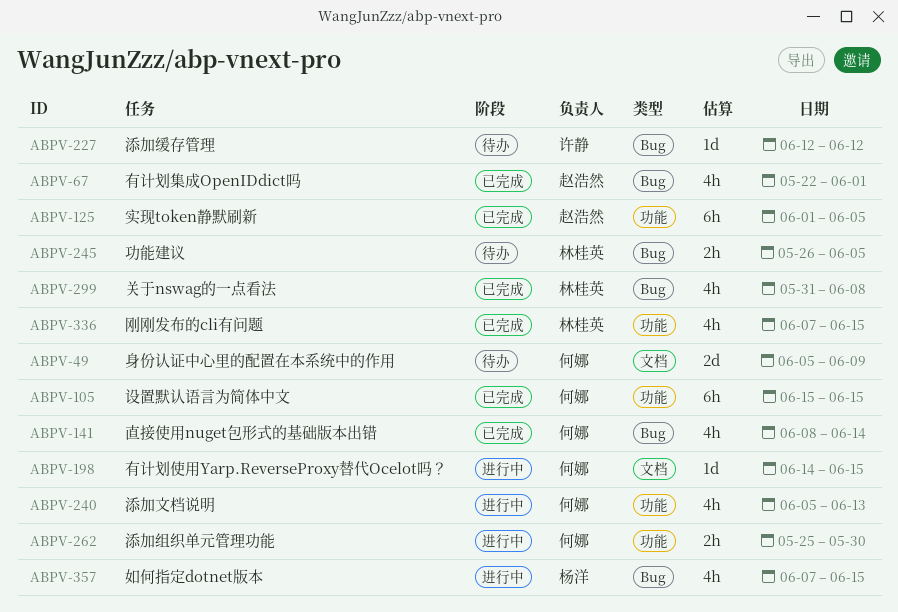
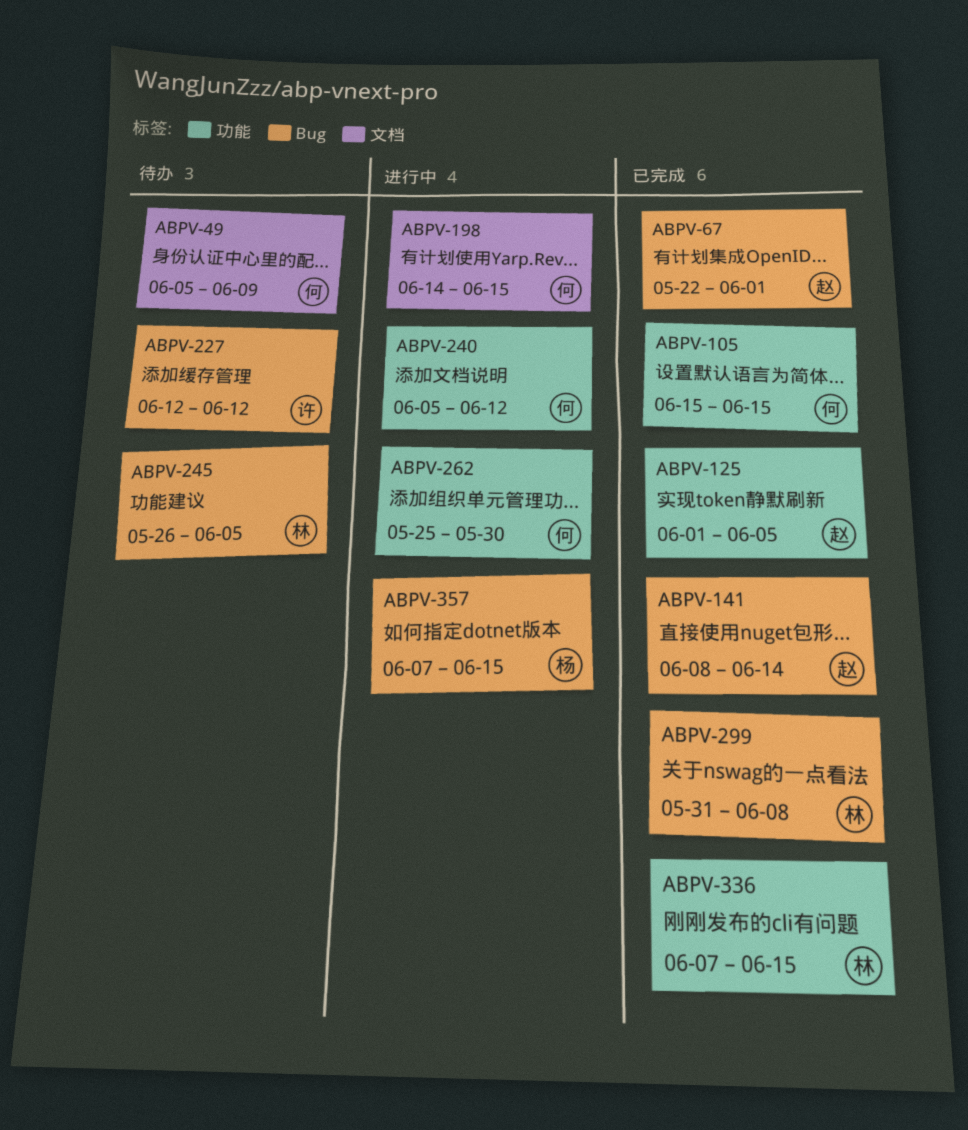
ABPV-141, owner: 何娜 -> 赵浩然
ABPV-240, due: Jun 13 -> Jun 12

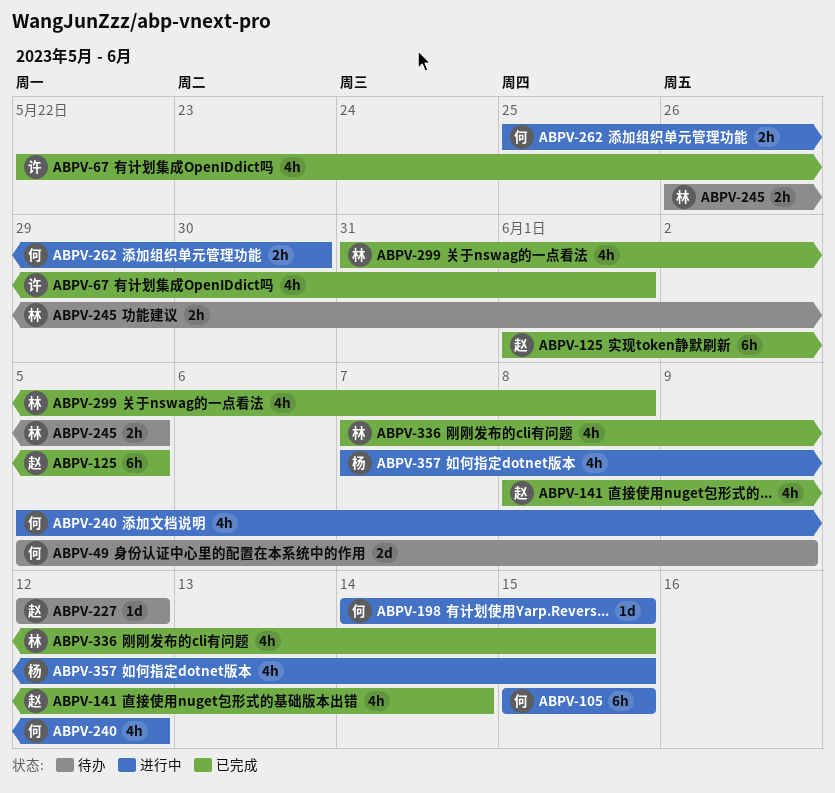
ABPV-67, owner: 赵 -> 许
ABPV-105, status: 已完成 -> 进行中
ABPV-227, owner: 许 -> 赵

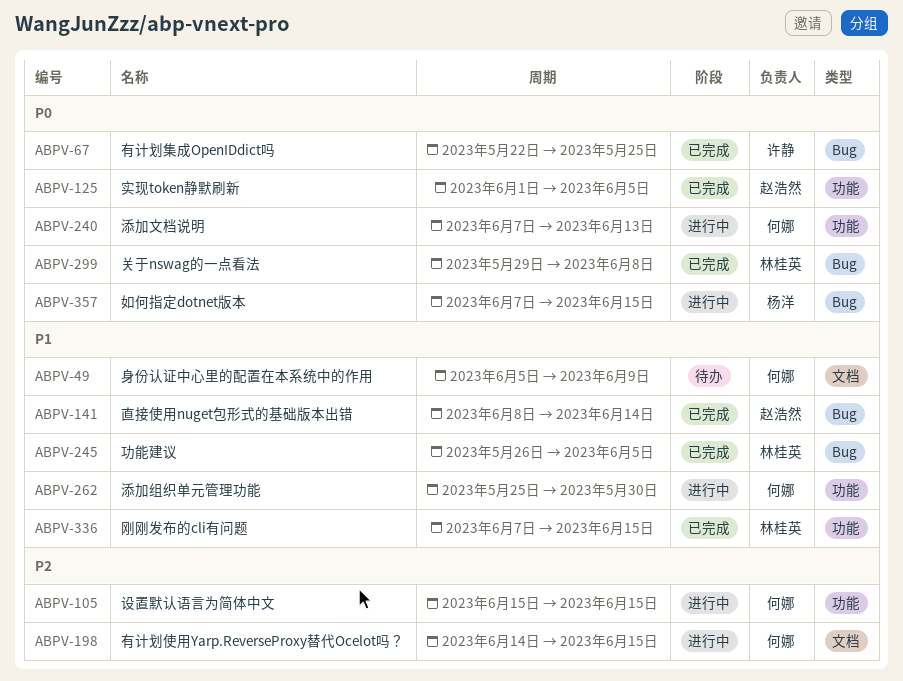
ABPV-67, due: Jun 1 -> May 25
ABPV-227: present -> none
ABPV-240, start: Jun 5 -> Jun 7
ABPV-240, due: Jun 12 -> Jun 13
ABPV-245, status: 待办 -> 已完成
ABPV-299, start: May 31 -> May 29

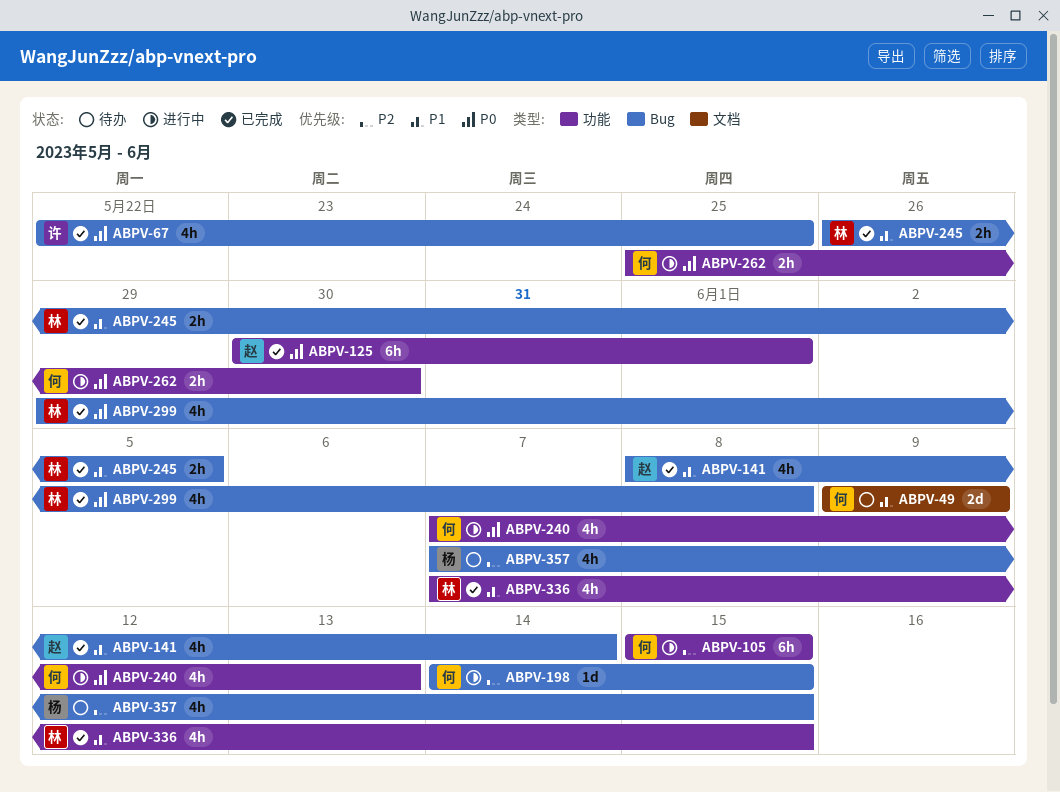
ABPV-49, start: Jun 5 -> Jun 9
ABPV-125, start: Jun 1 -> May 30
ABPV-125, due: Jun 5 -> Jun 1
ABPV-198, label: 文档 -> Bug
ABPV-262, priority: P1 -> P0
ABPV-357, status: 进行中 -> 待办
ABPV-357, priority: P0 -> P2

